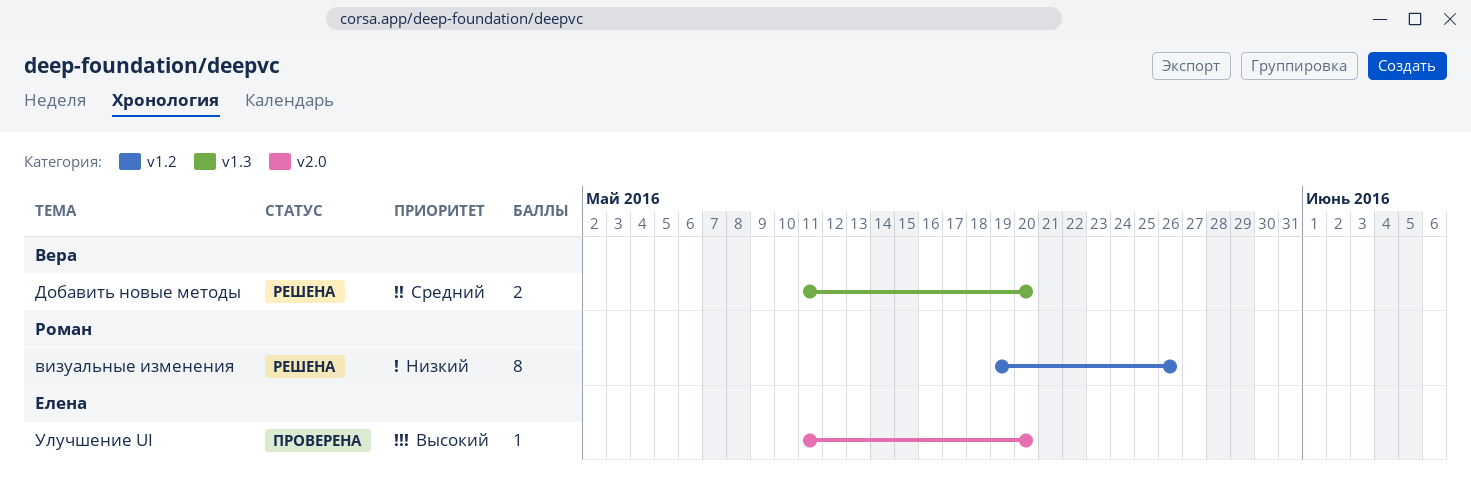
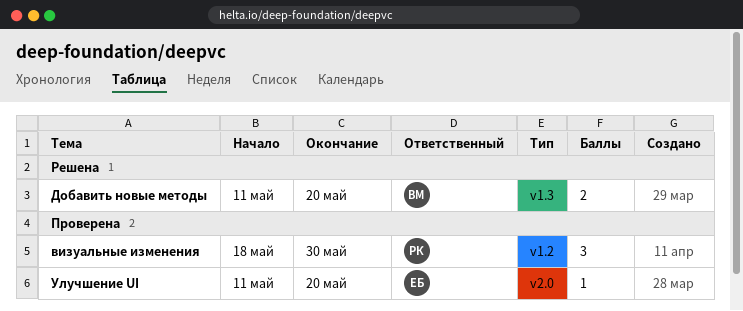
визуальные изменения, status: Решена -> Проверена
визуальные изменения, estimate: 8 -> 3
визуальные изменения, start: May 19 -> May 18
визуальные изменения, due: May 26 -> May 30

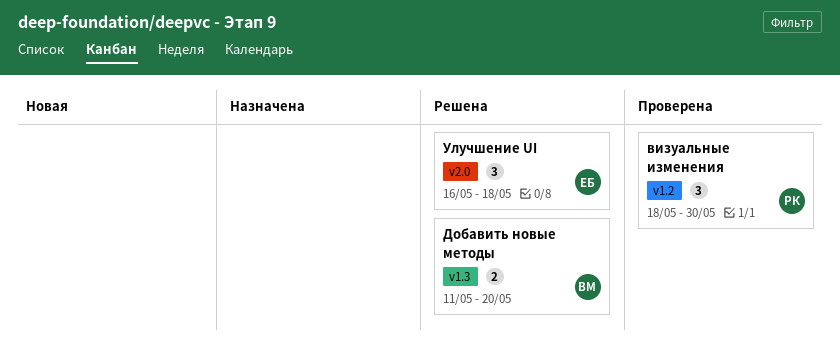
Улучшение UI, status: Проверена -> Решена
Улучшение UI, estimate: 1 -> 3
Улучшение UI, start: May 11 -> May 16
Улучшение UI, due: May 20 -> May 18

